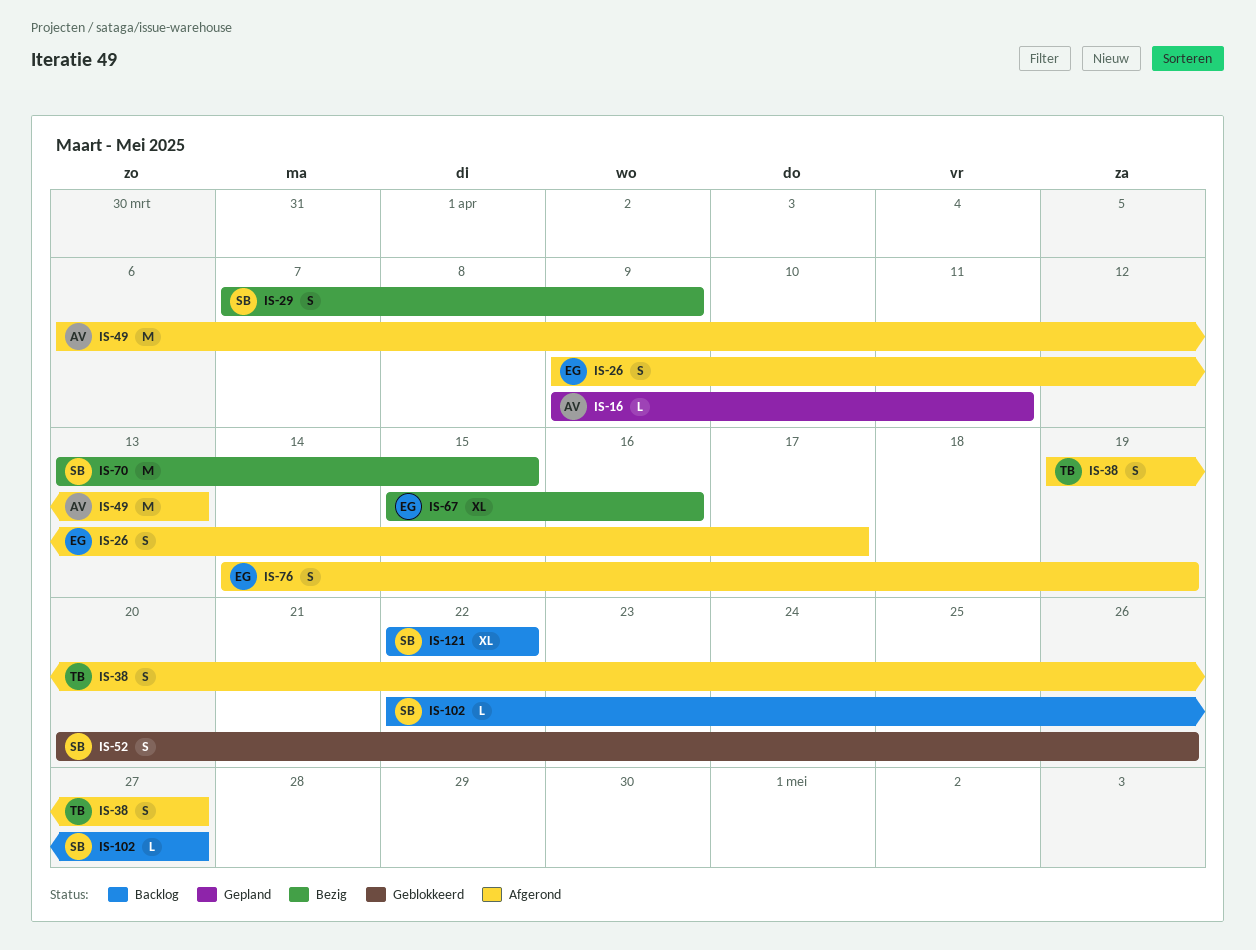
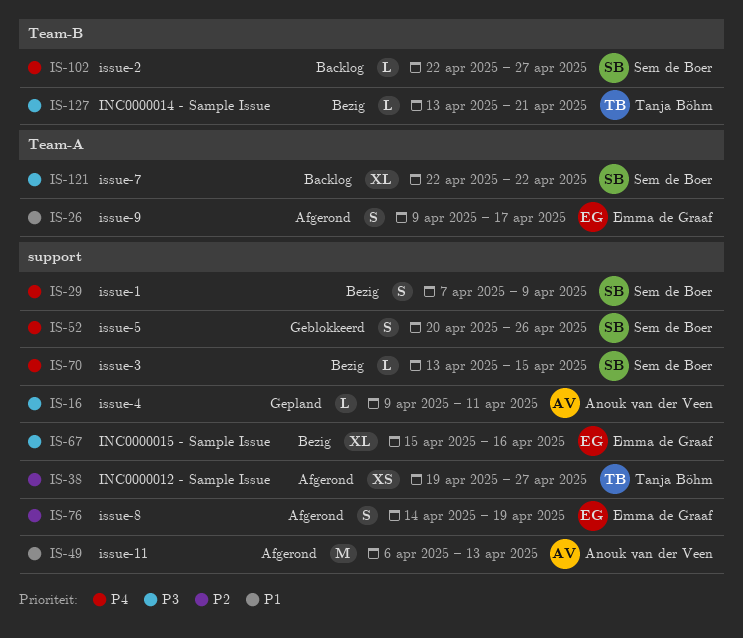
IS-38, estimate: S -> XS
IS-70, estimate: M -> L
IS-127: none -> present

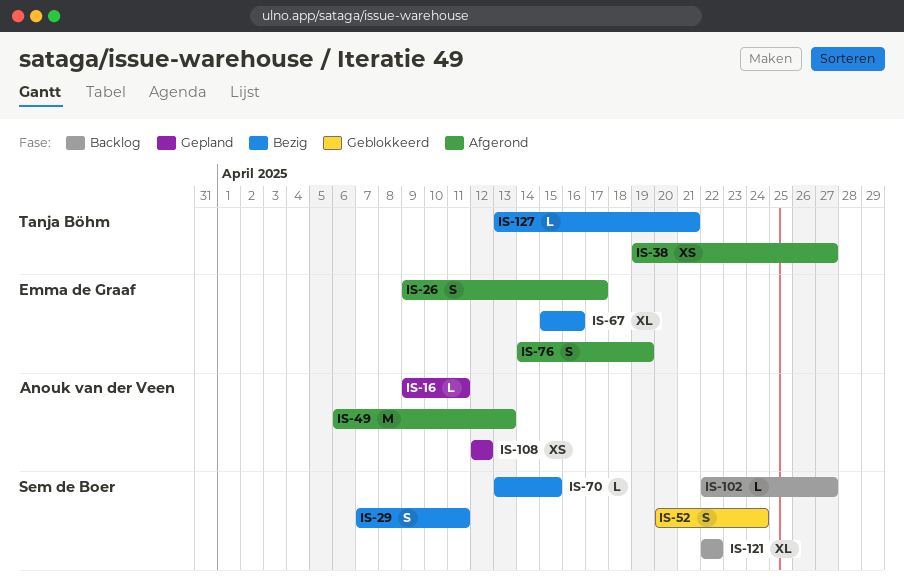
IS-29, due: Apr 9 -> Apr 11
IS-52, due: Apr 26 -> Apr 24
IS-108: none -> present

